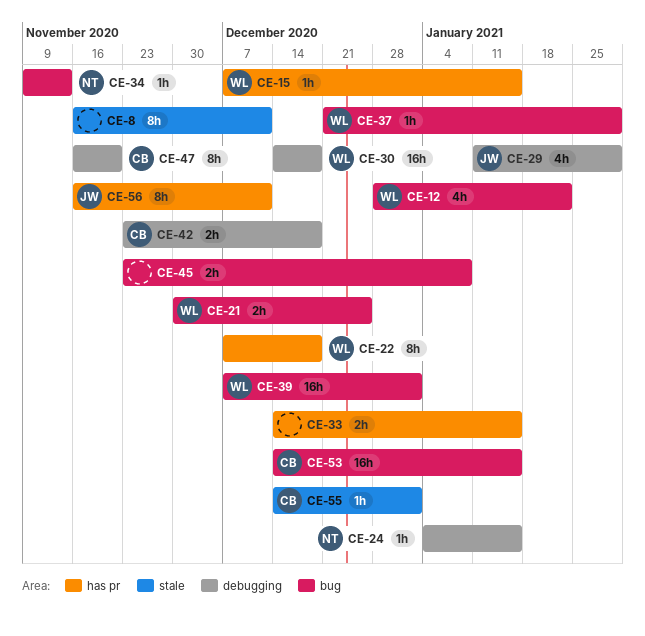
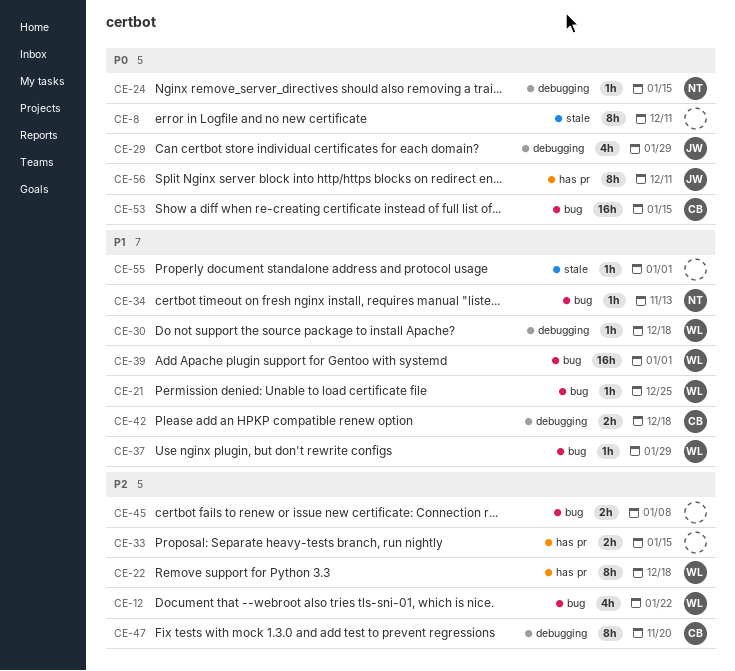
CE-15: present -> none
CE-21, estimate: 2h -> 1h
CE-30, estimate: 16h -> 1h
CE-55, owner: CB -> none

